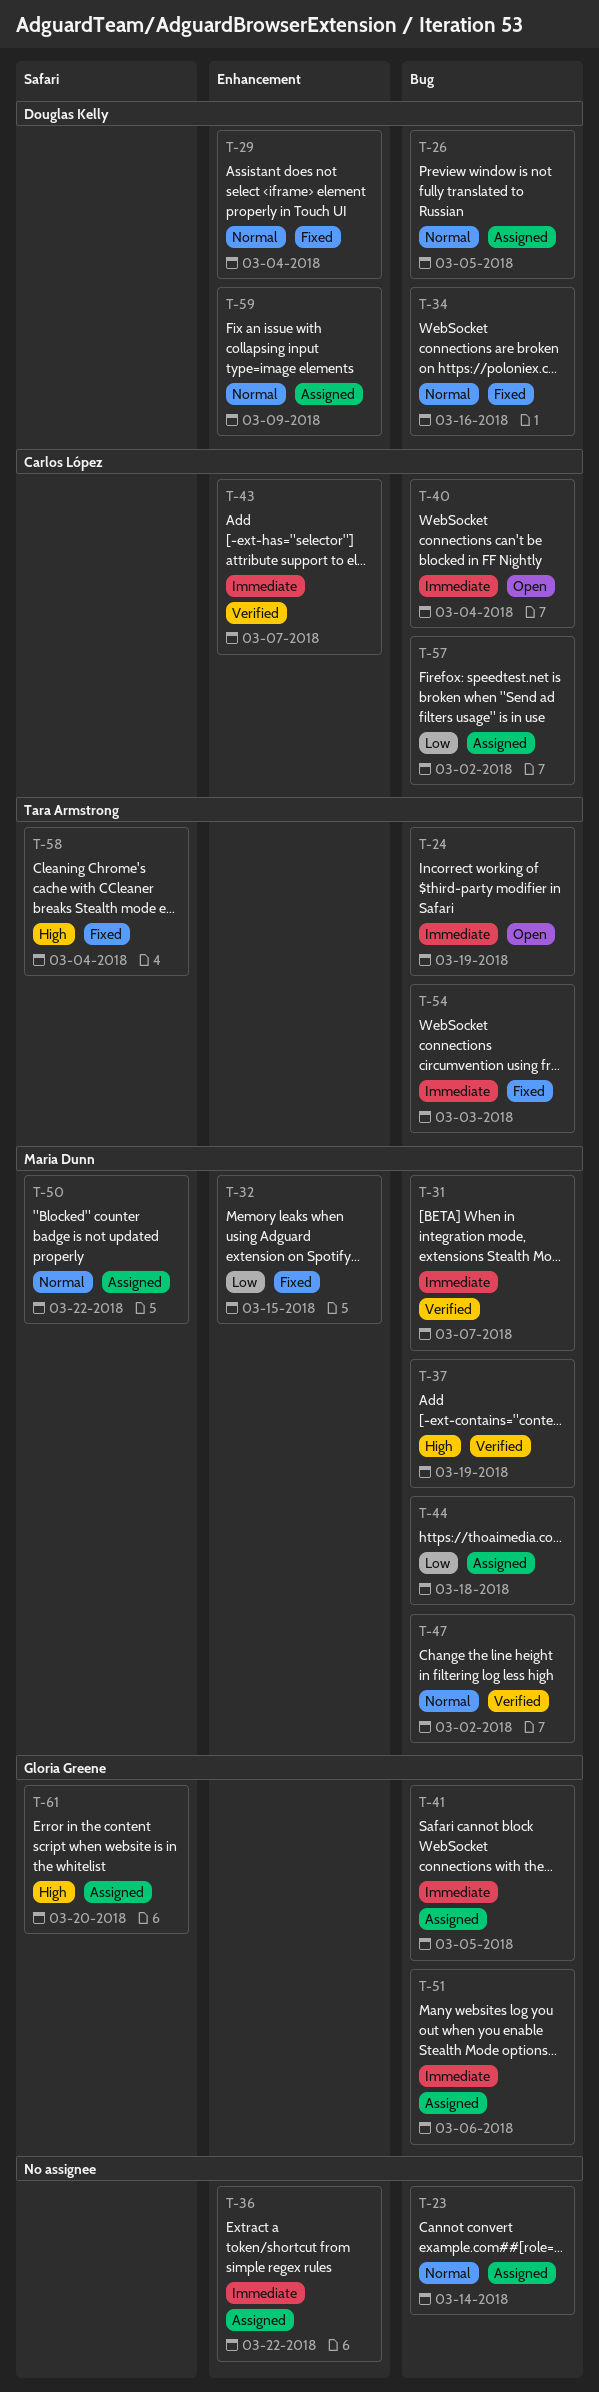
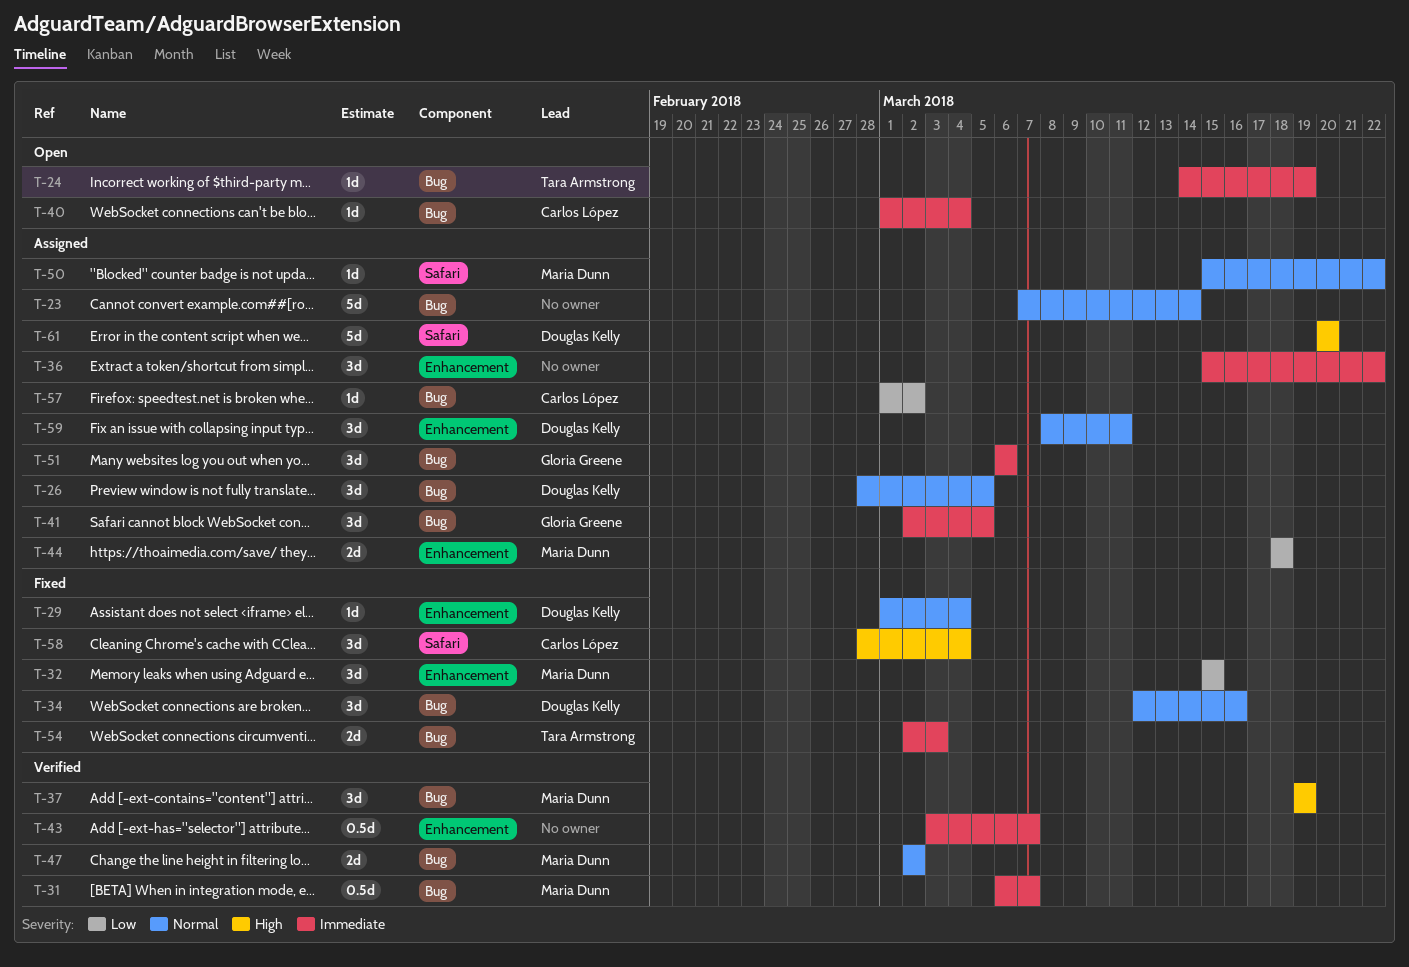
T-43, owner: Carlos López -> none
T-44, label: Bug -> Enhancement
T-58, owner: Tara Armstrong -> Carlos López
T-59, due: Mar 9 -> Mar 11
T-61, owner: Gloria Greene -> Douglas Kelly

